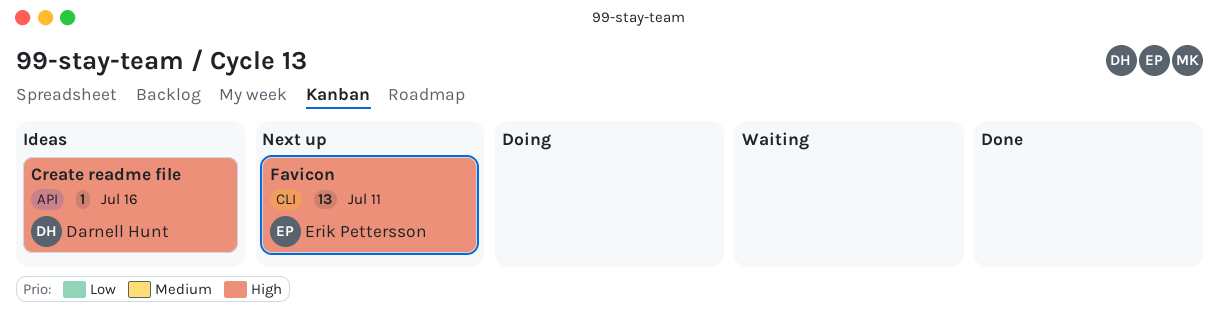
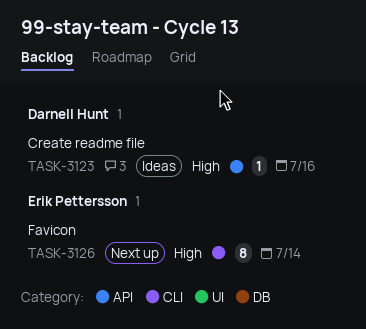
Favicon, estimate: 13 -> 8
Favicon, due: Jul 11 -> Jul 14

